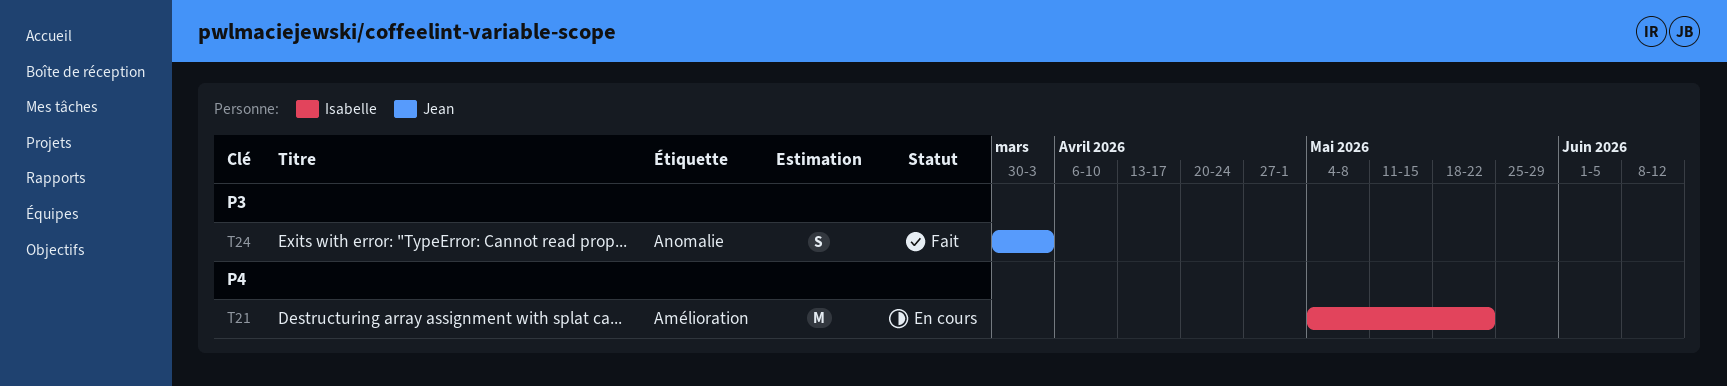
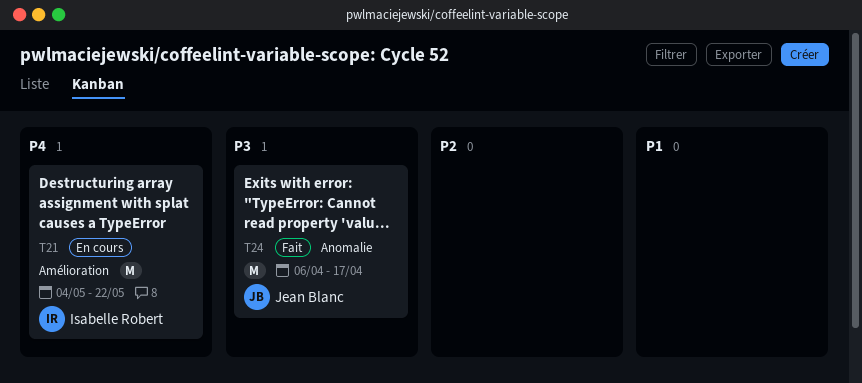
T24, estimate: S -> M
T24, start: Mar 30 -> Apr 6
T24, due: Apr 3 -> Apr 17

